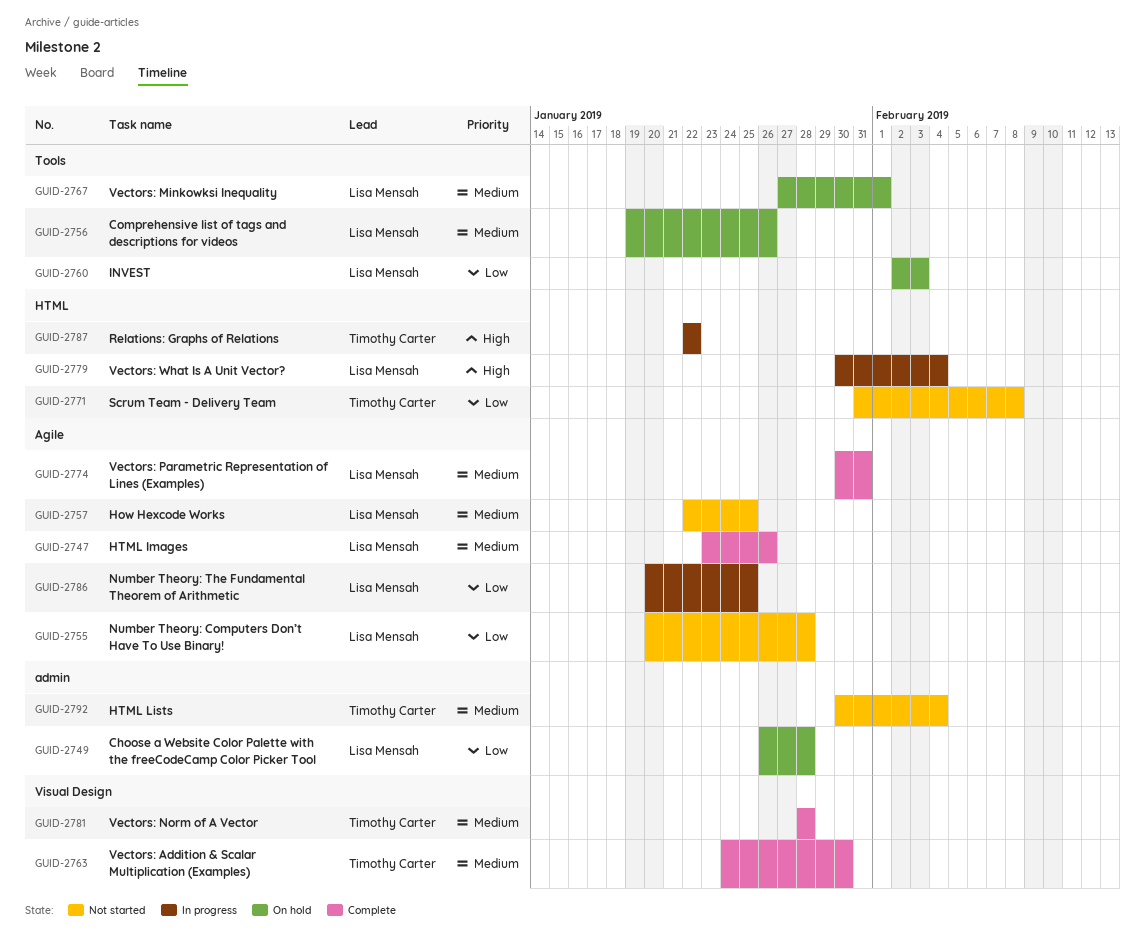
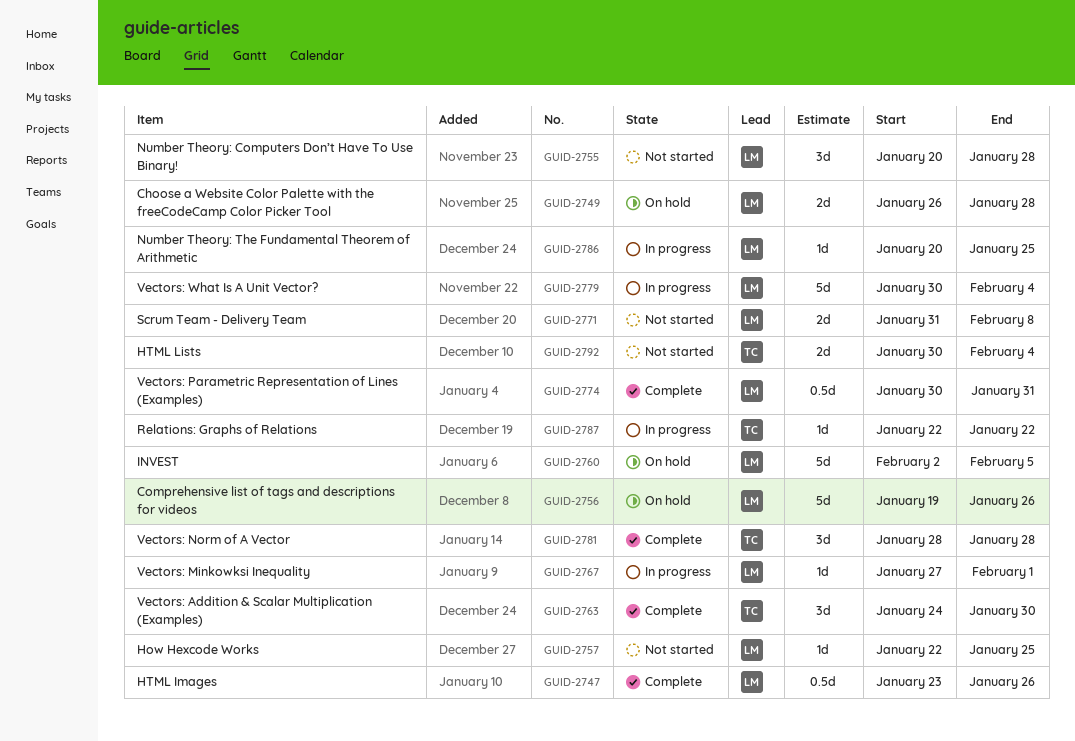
GUID-2760, due: Feb 3 -> Feb 5
GUID-2767, status: On hold -> In progress
GUID-2771, owner: Timothy Carter -> Lisa Mensah

